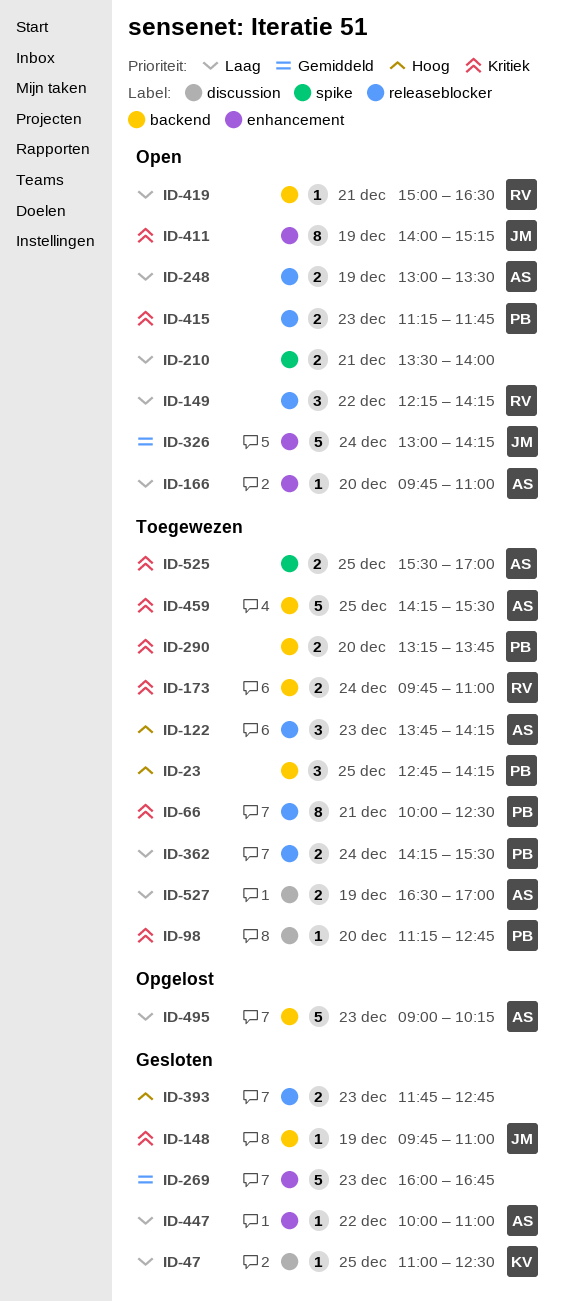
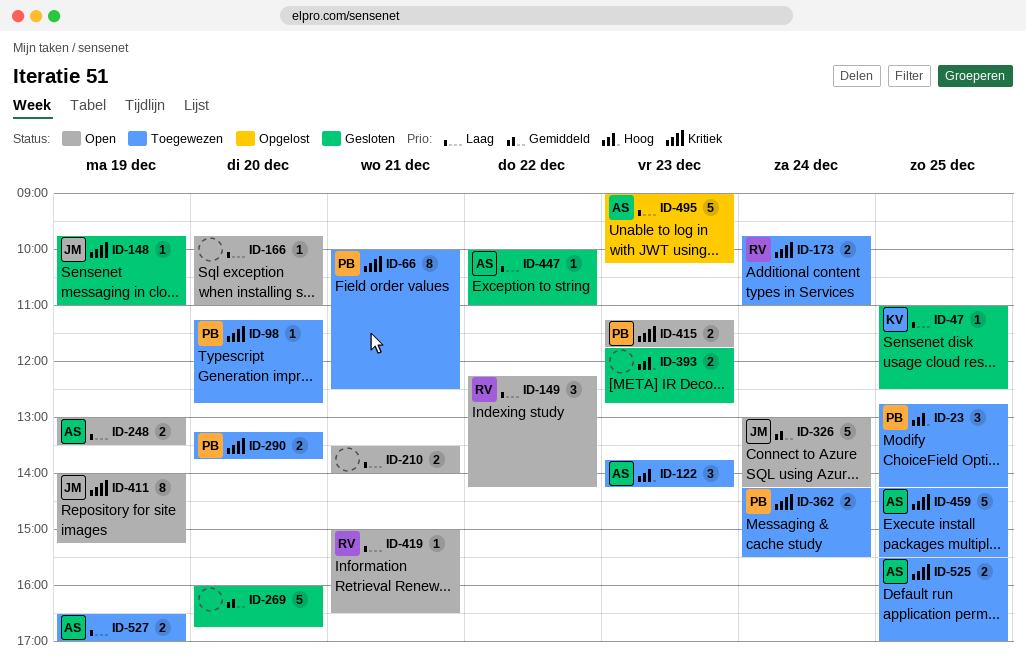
ID-166, owner: AS -> none
ID-269, day: Dec 23 -> Dec 20
ID-362, priority: Laag -> Kritiek

